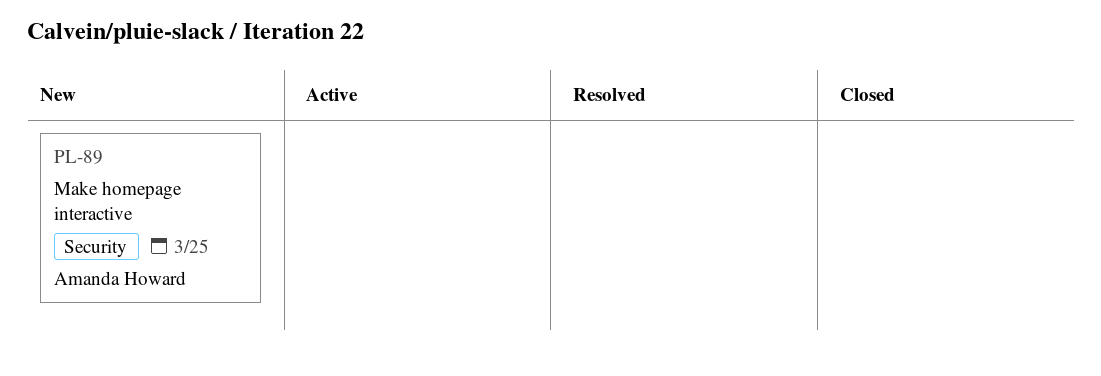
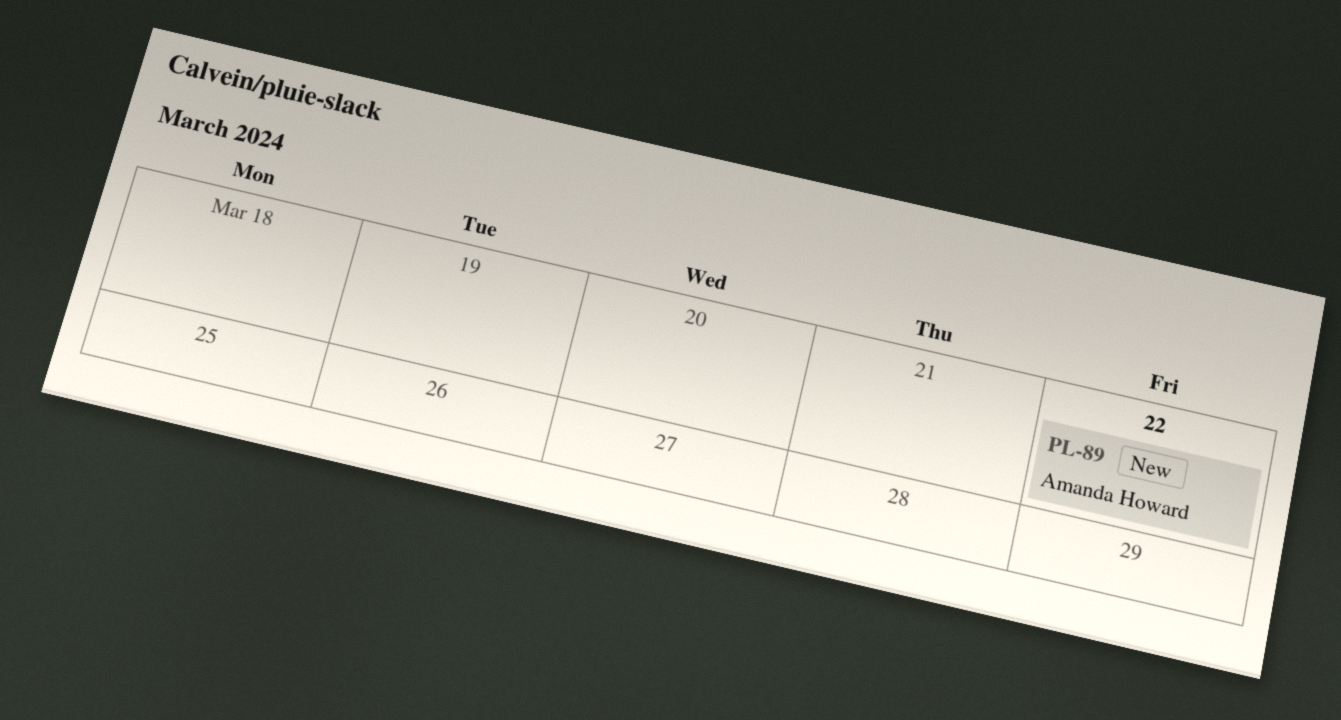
PL-89, due: Mar 25 -> Mar 22

